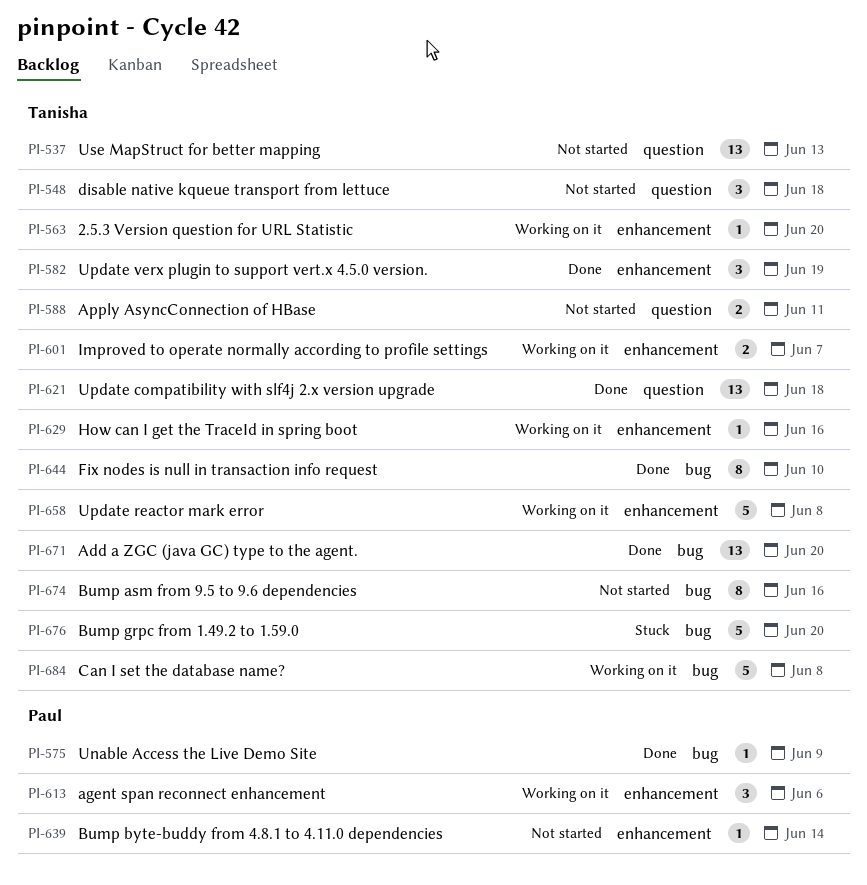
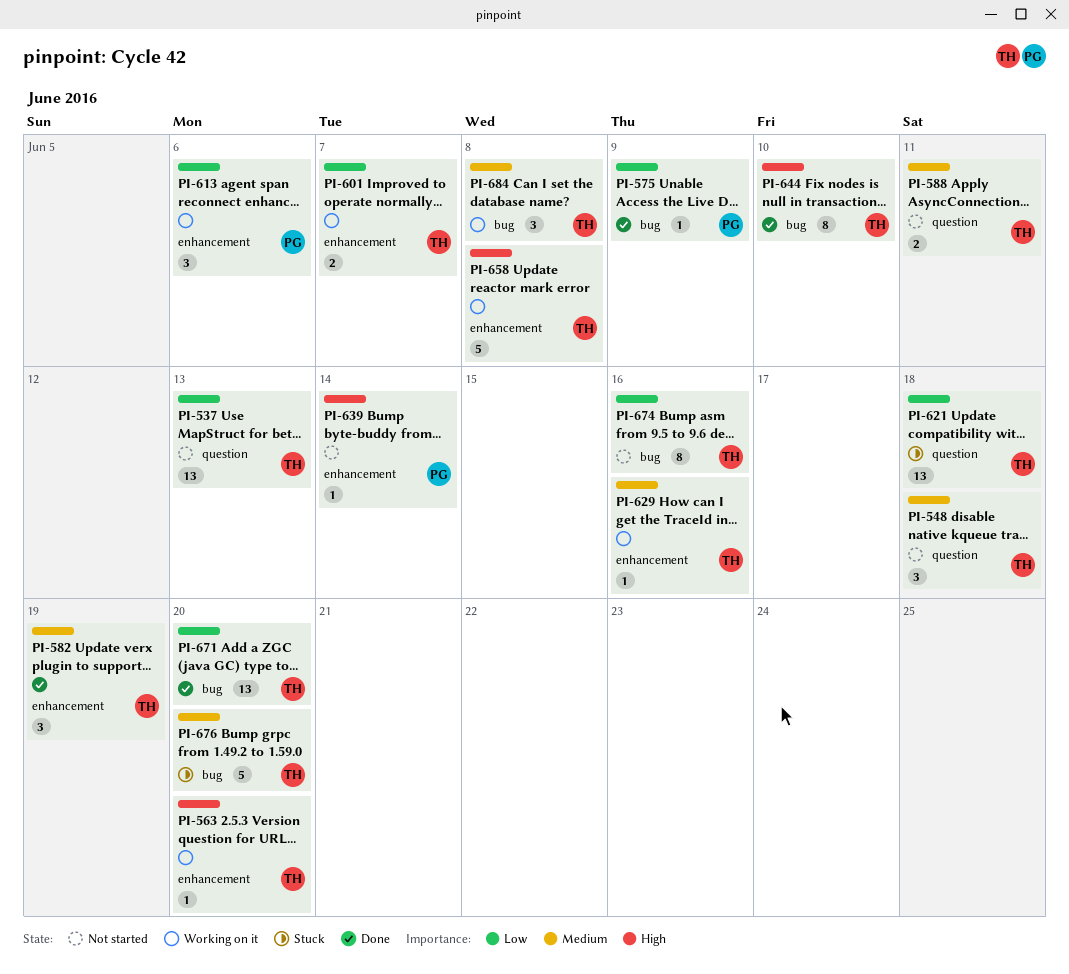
PI-621, status: Done -> Stuck
PI-684, estimate: 5 -> 3

